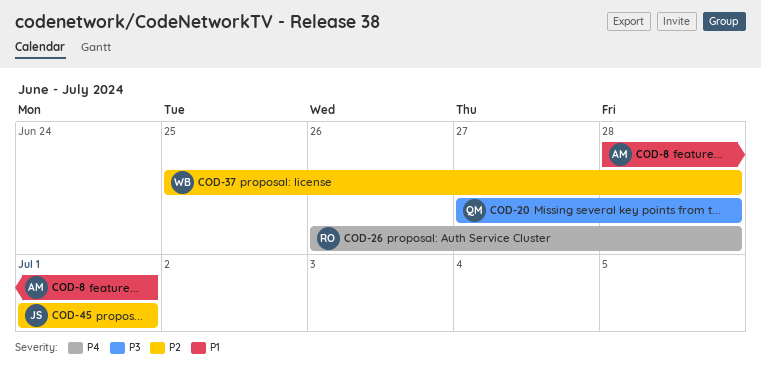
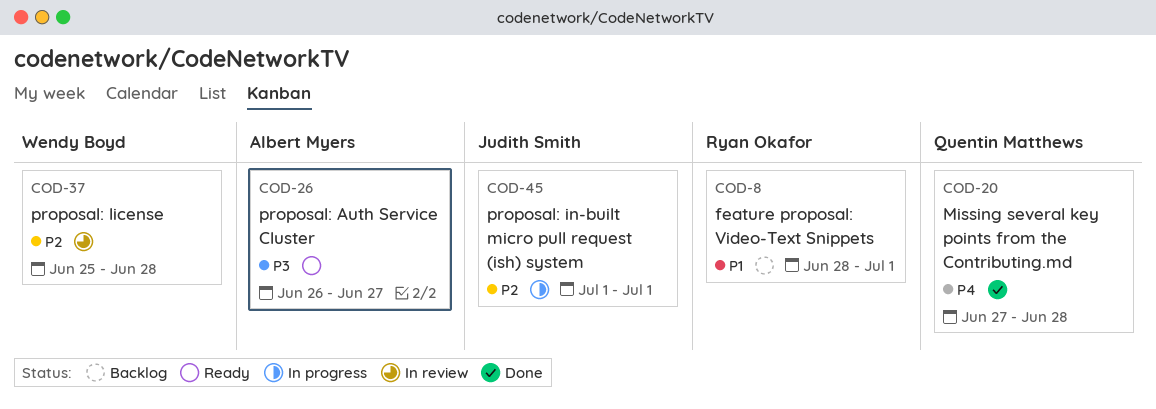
COD-8, owner: Albert Myers -> Ryan Okafor
COD-20, priority: P3 -> P4
COD-26, owner: Ryan Okafor -> Albert Myers
COD-26, priority: P4 -> P3
COD-26, due: Jun 28 -> Jun 27

